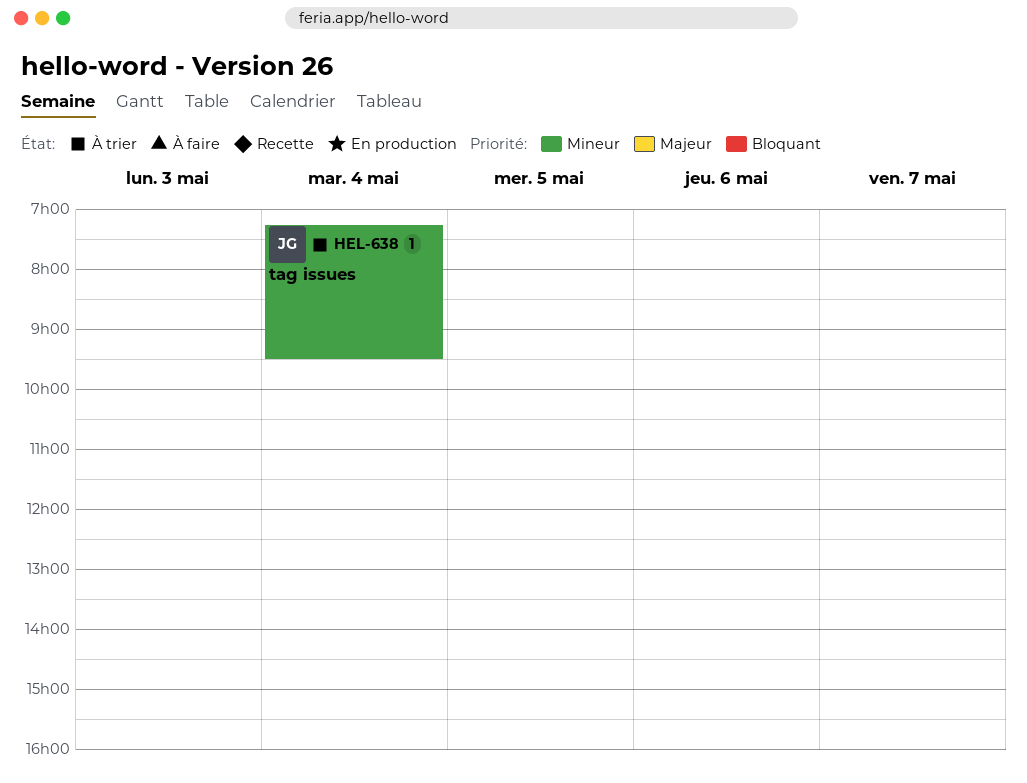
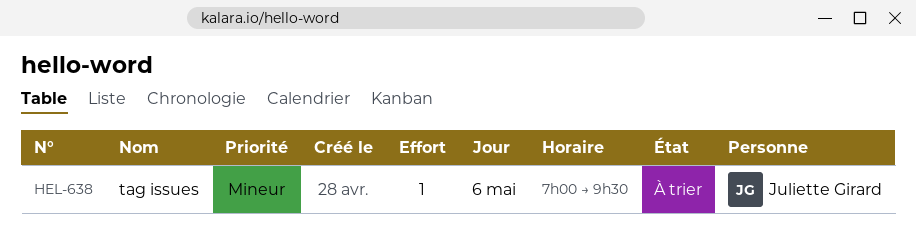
HEL-638, day: May 4 -> May 6
HEL-638, begins: 07:15 -> 07:00

